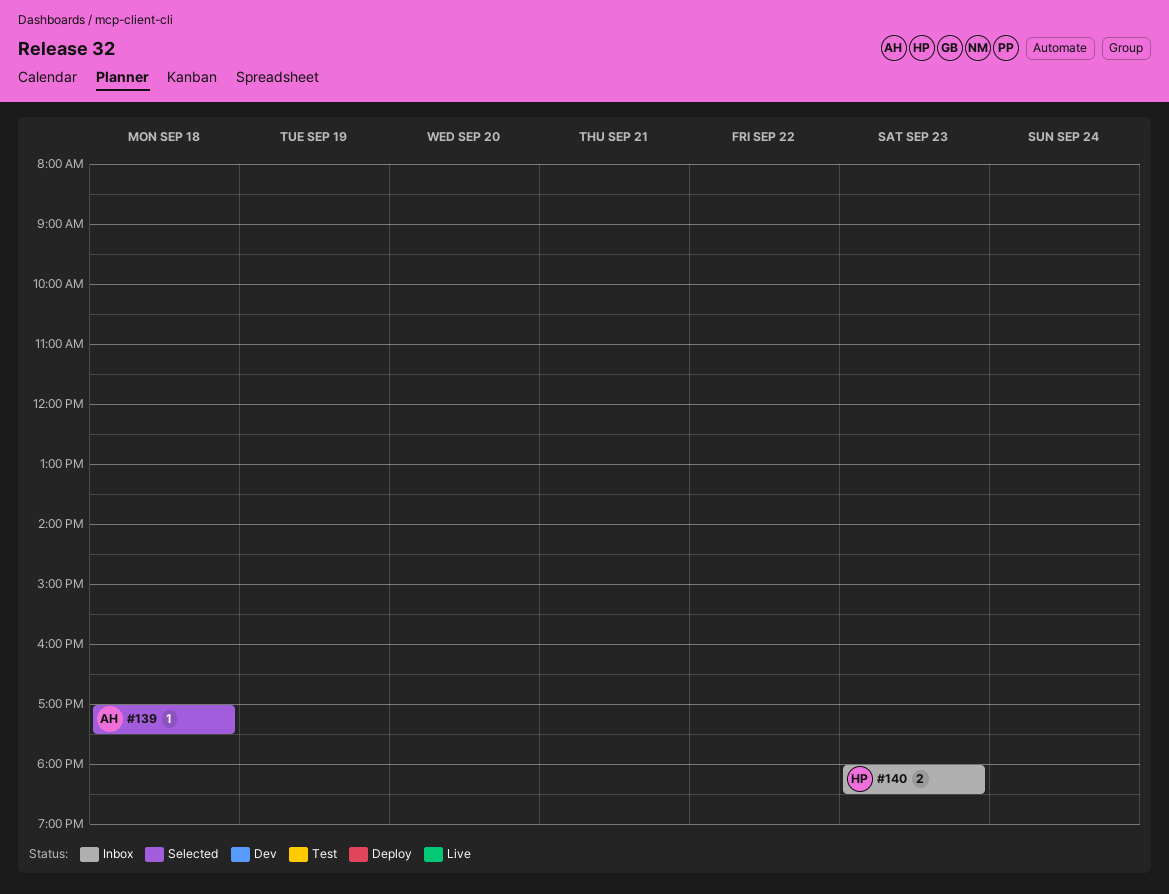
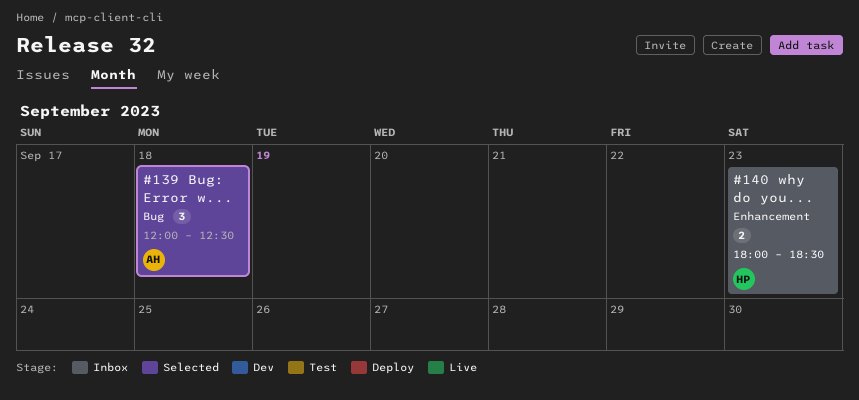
#139, estimate: 1 -> 3
#139, begins: 17:00 -> 12:00
#139, ends: 17:30 -> 12:30

